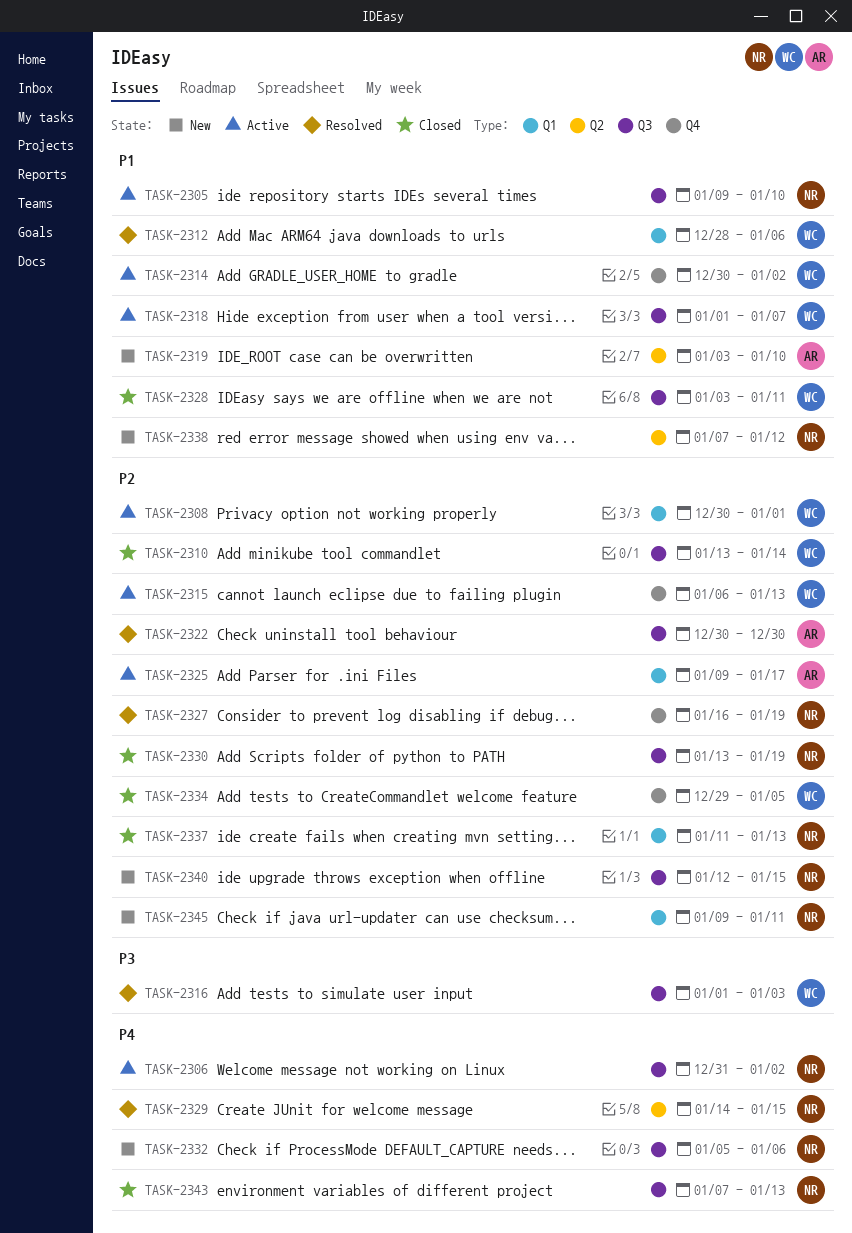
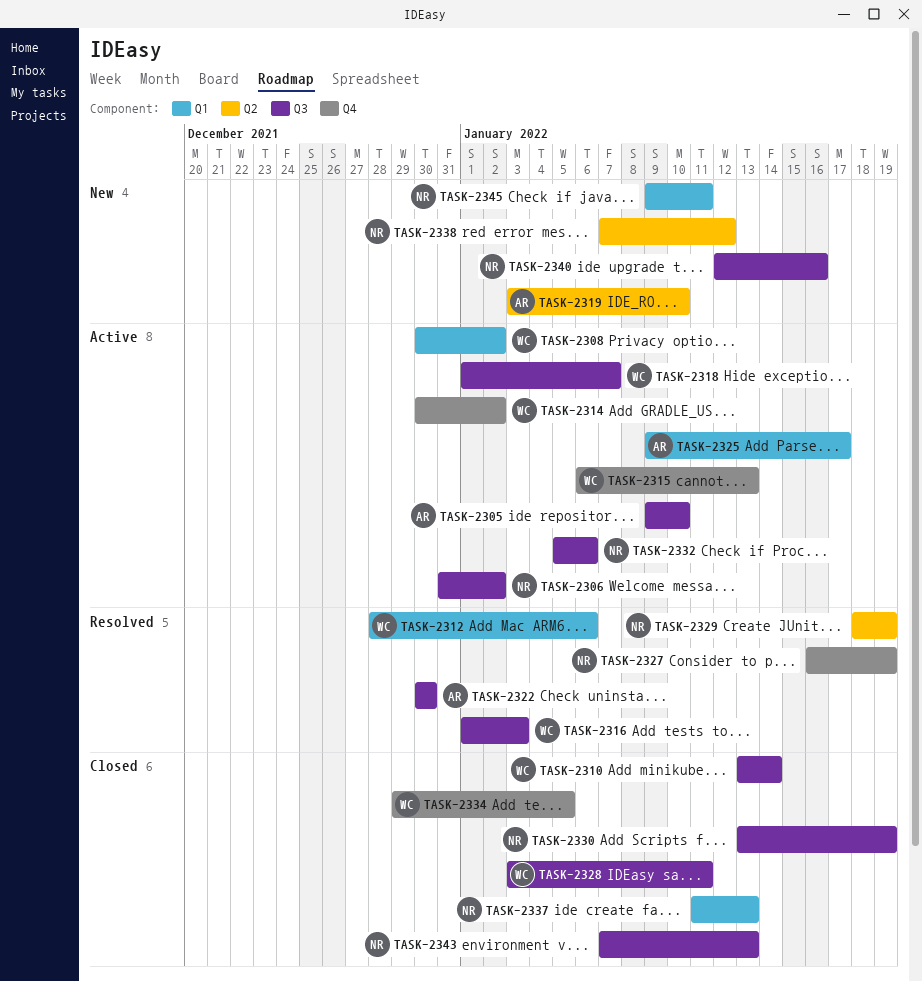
TASK-2305, owner: NR -> AR
TASK-2308, due: Jan 1 -> Jan 2
TASK-2329, start: Jan 14 -> Jan 18
TASK-2329, due: Jan 15 -> Jan 19
TASK-2332, status: New -> Active
TASK-2340, due: Jan 15 -> Jan 16

